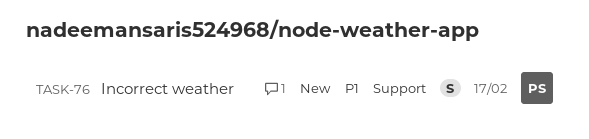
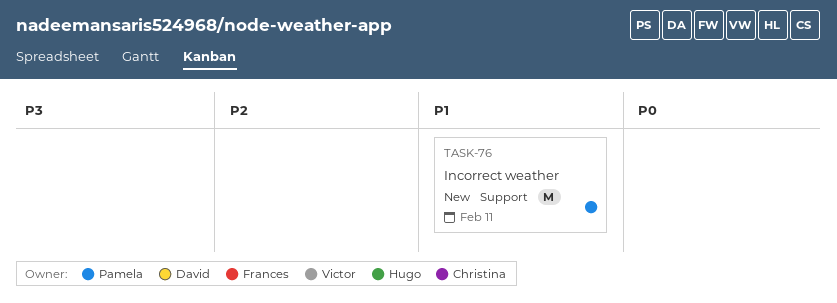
TASK-76, estimate: S -> M
TASK-76, due: Feb 17 -> Feb 11

